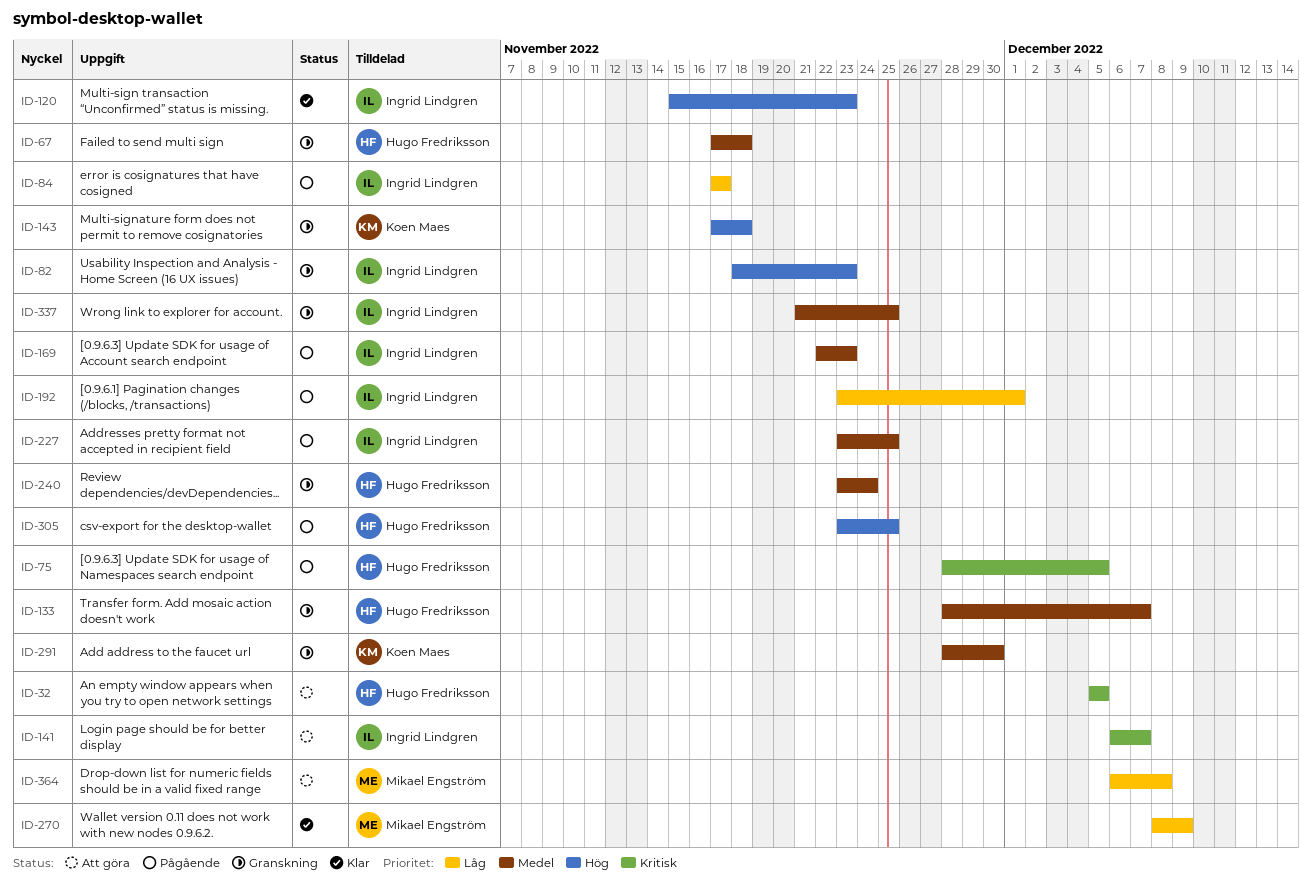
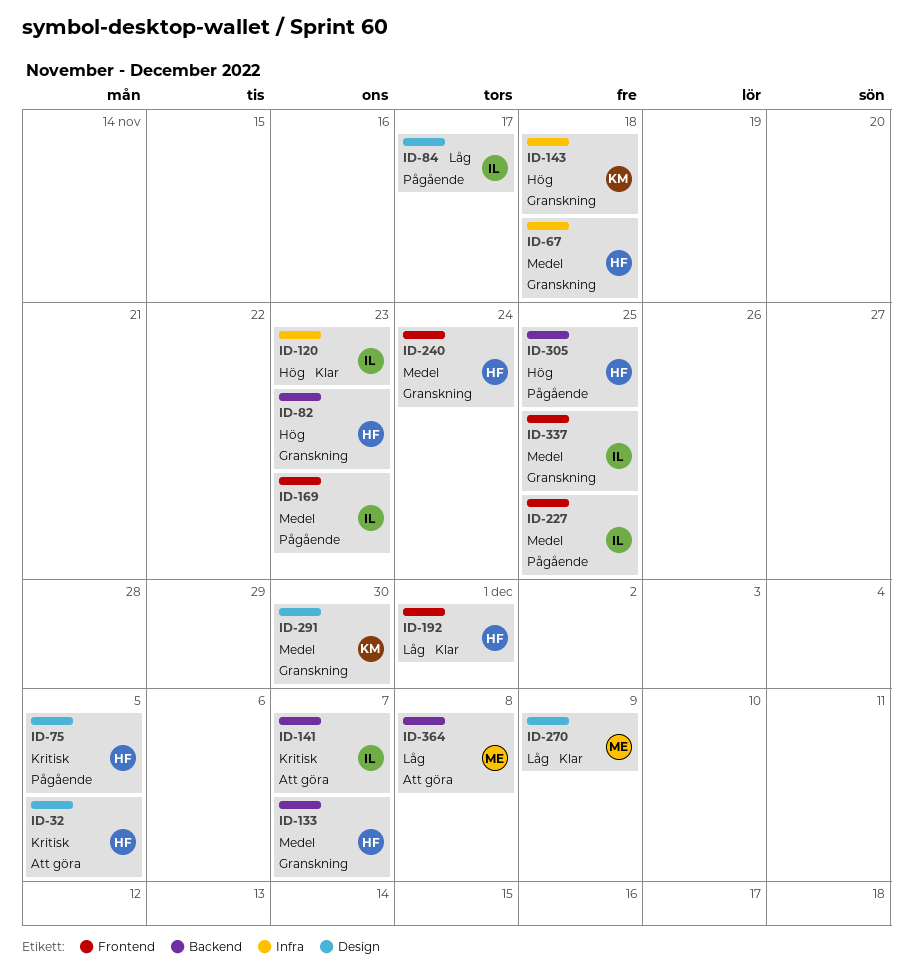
ID-82, owner: Ingrid Lindgren -> Hugo Fredriksson
ID-192, status: Pågående -> Klar
ID-192, owner: Ingrid Lindgren -> Hugo Fredriksson

